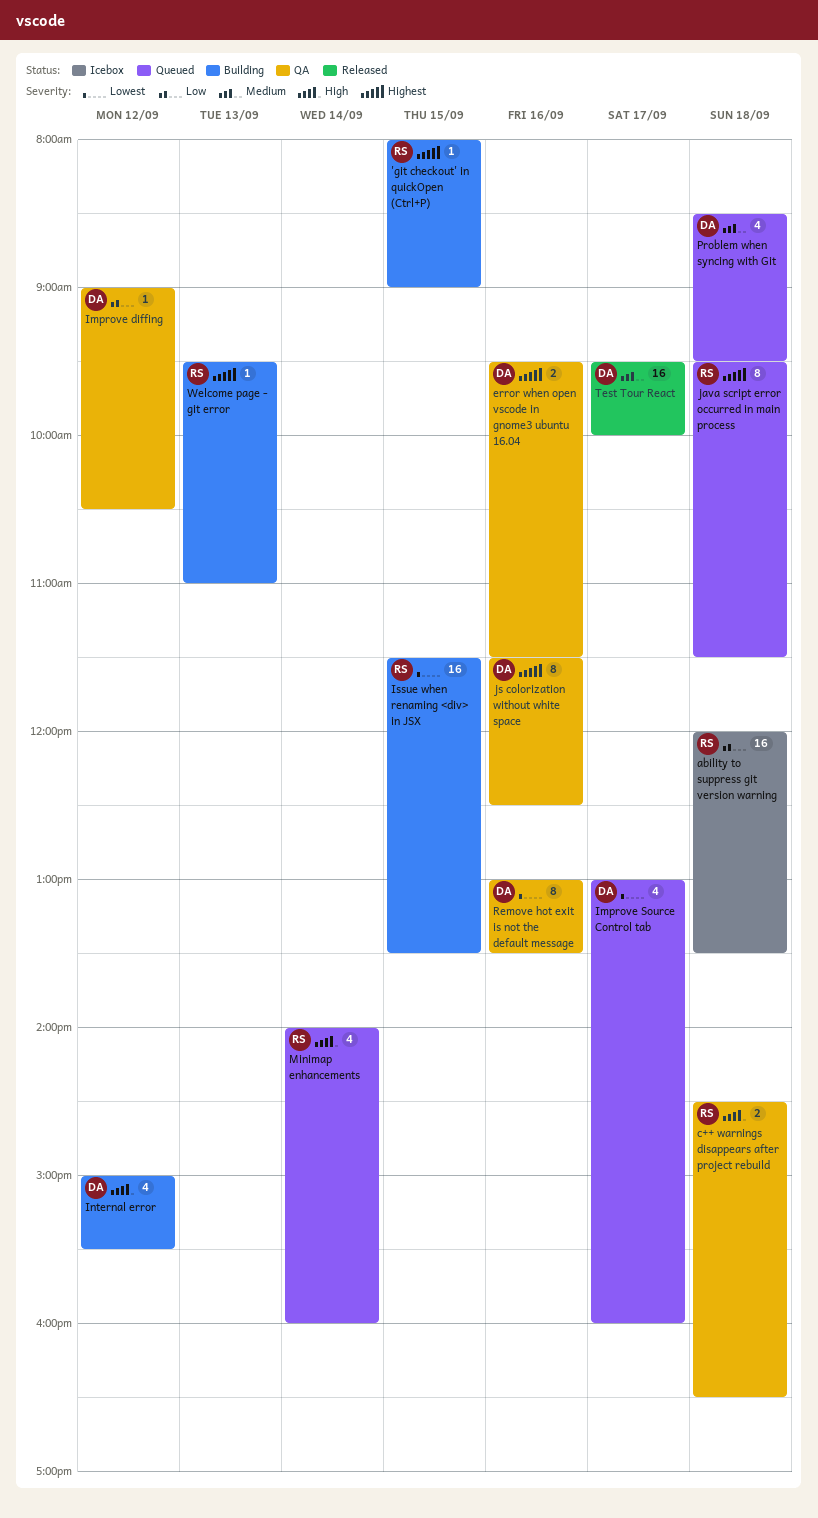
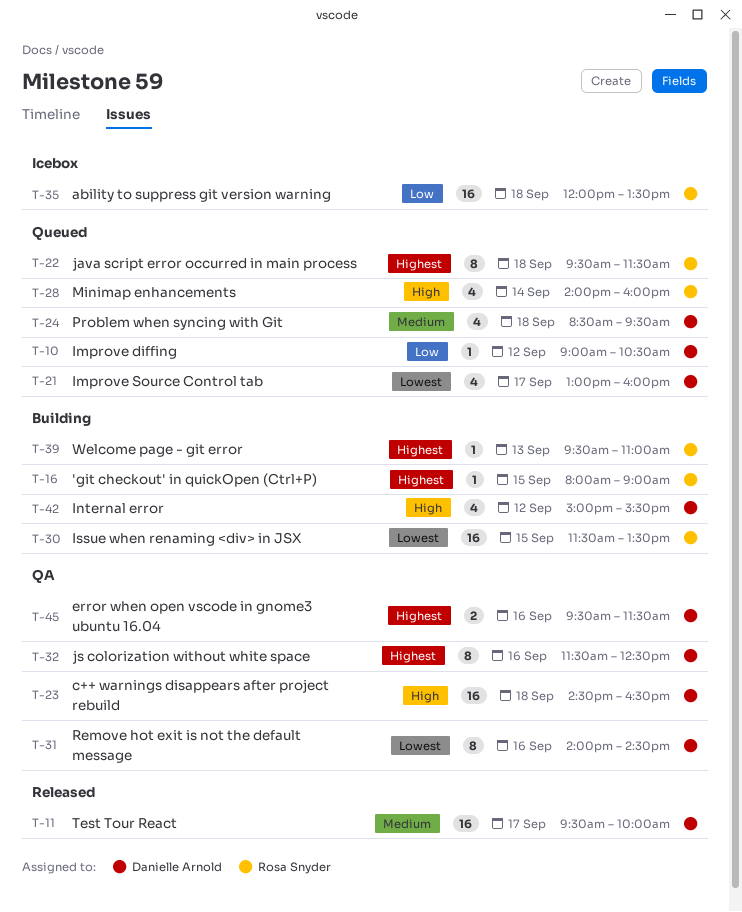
c++ warnings disappears after project rebuild, owner: Rosa Snyder -> Danielle Arnold
c++ warnings disappears after project rebuild, estimate: 2 -> 16
Improve diffing, status: QA -> Queued
Remove hot exit is not the default message, begins: 13:00 -> 14:00
Remove hot exit is not the default message, ends: 13:30 -> 14:30

